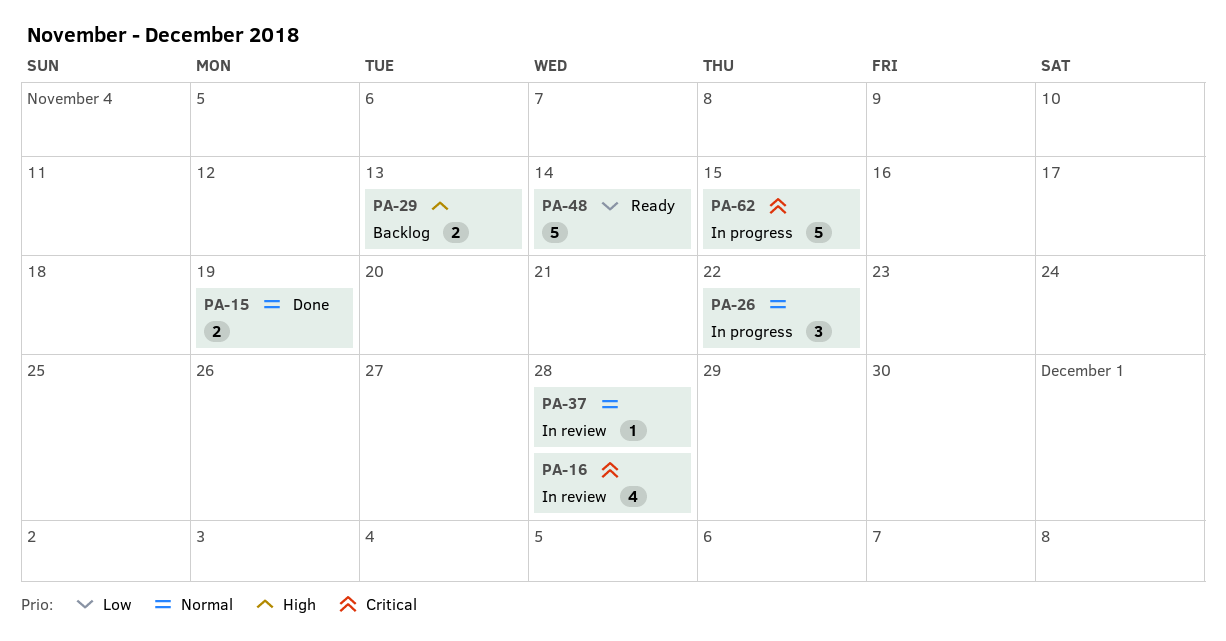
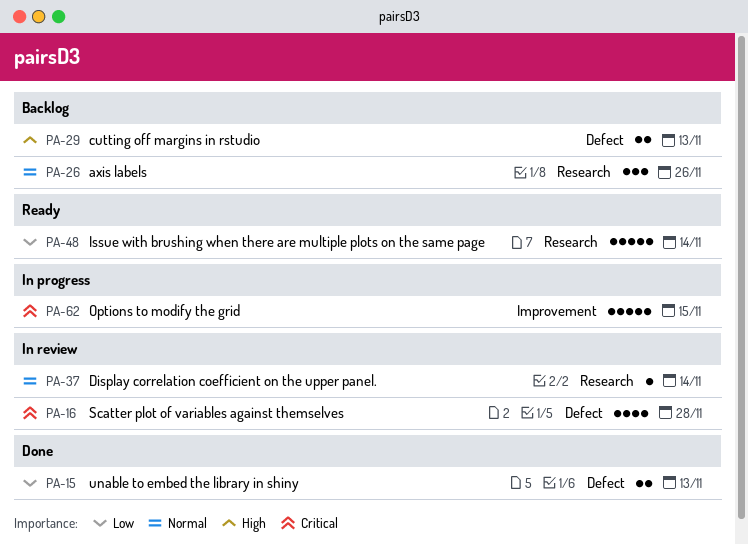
PA-15, priority: Normal -> Low
PA-15, due: Nov 19 -> Nov 13
PA-26, status: In progress -> Backlog
PA-26, due: Nov 22 -> Nov 26
PA-37, due: Nov 28 -> Nov 14

